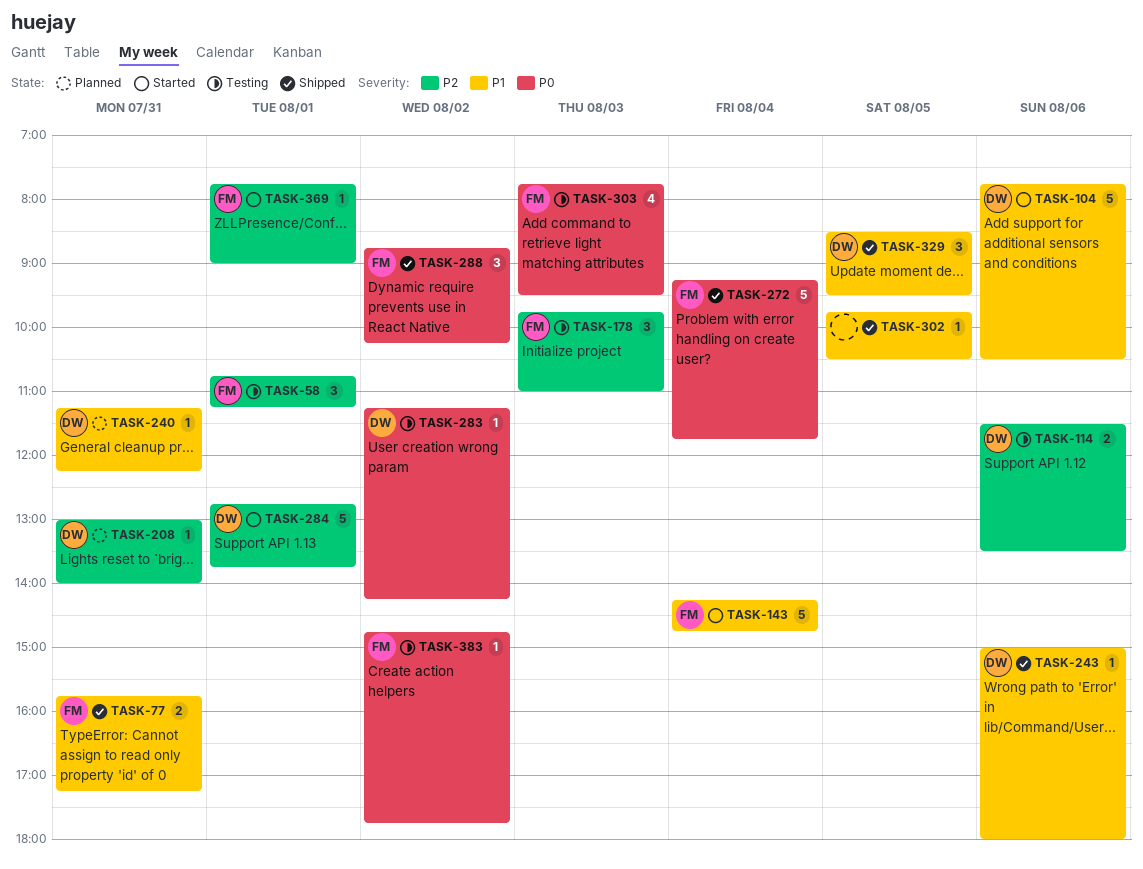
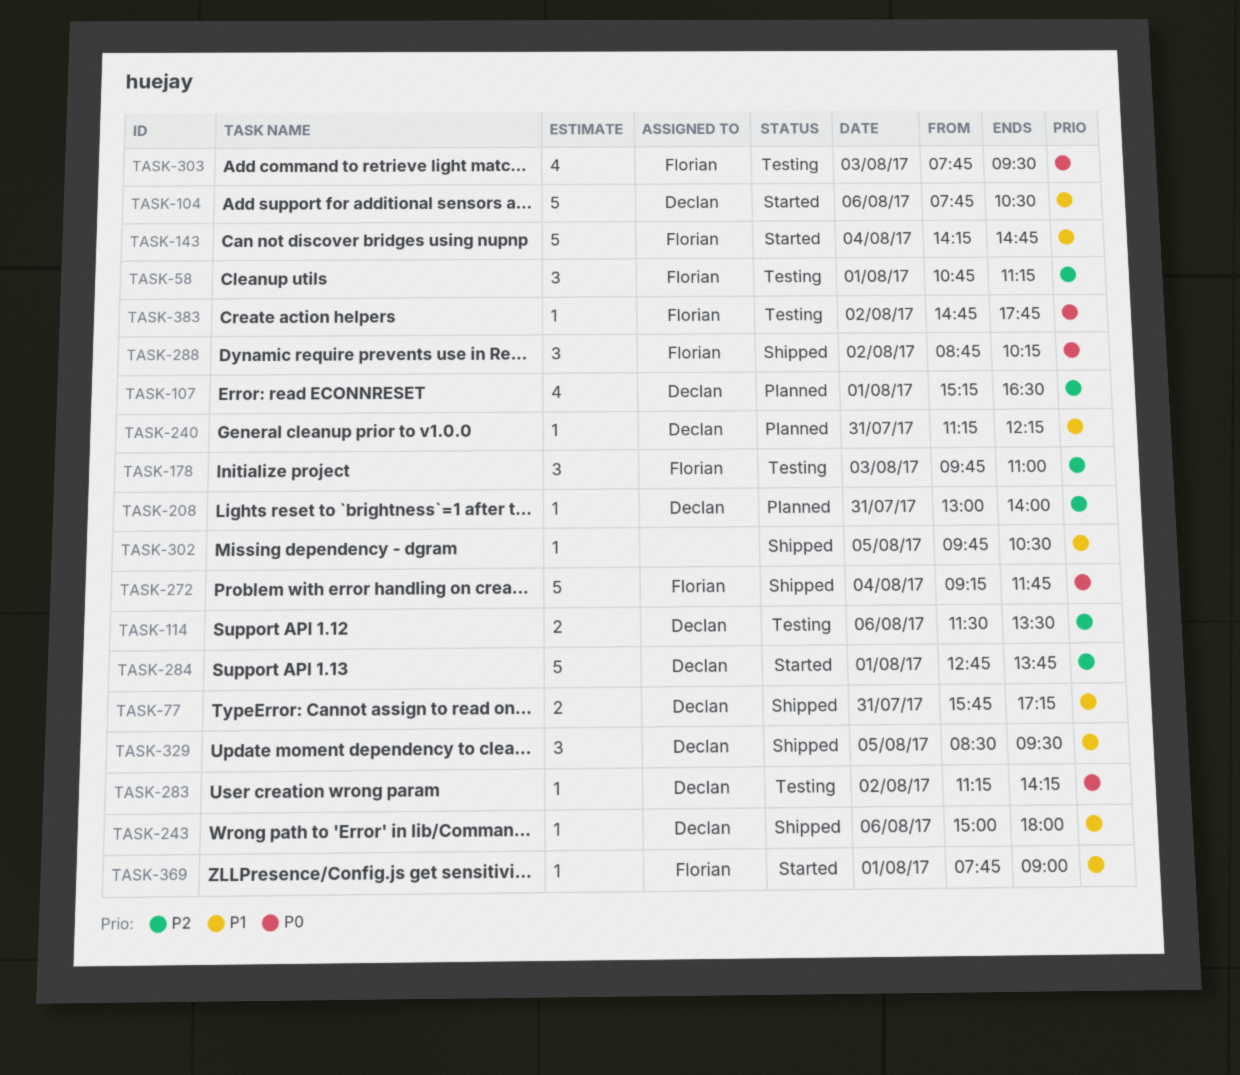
TASK-77, owner: Florian -> Declan
TASK-107: none -> present
TASK-369, priority: P2 -> P1

